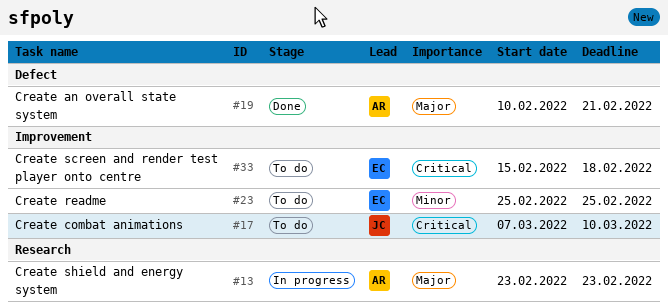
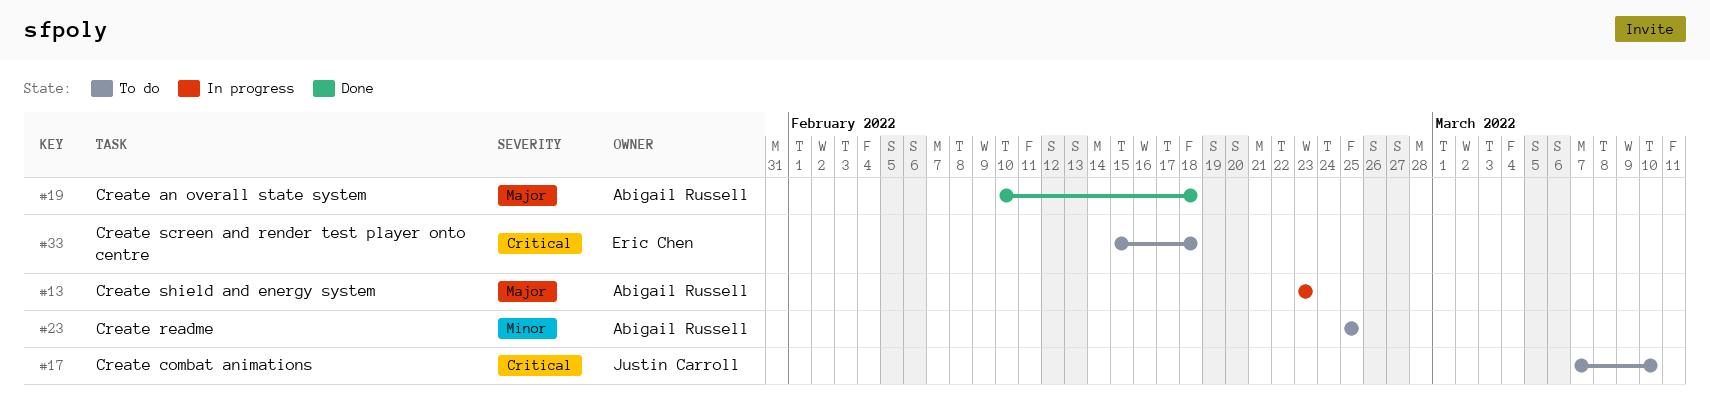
#19, due: Feb 21 -> Feb 18
#23, owner: Eric Chen -> Abigail Russell

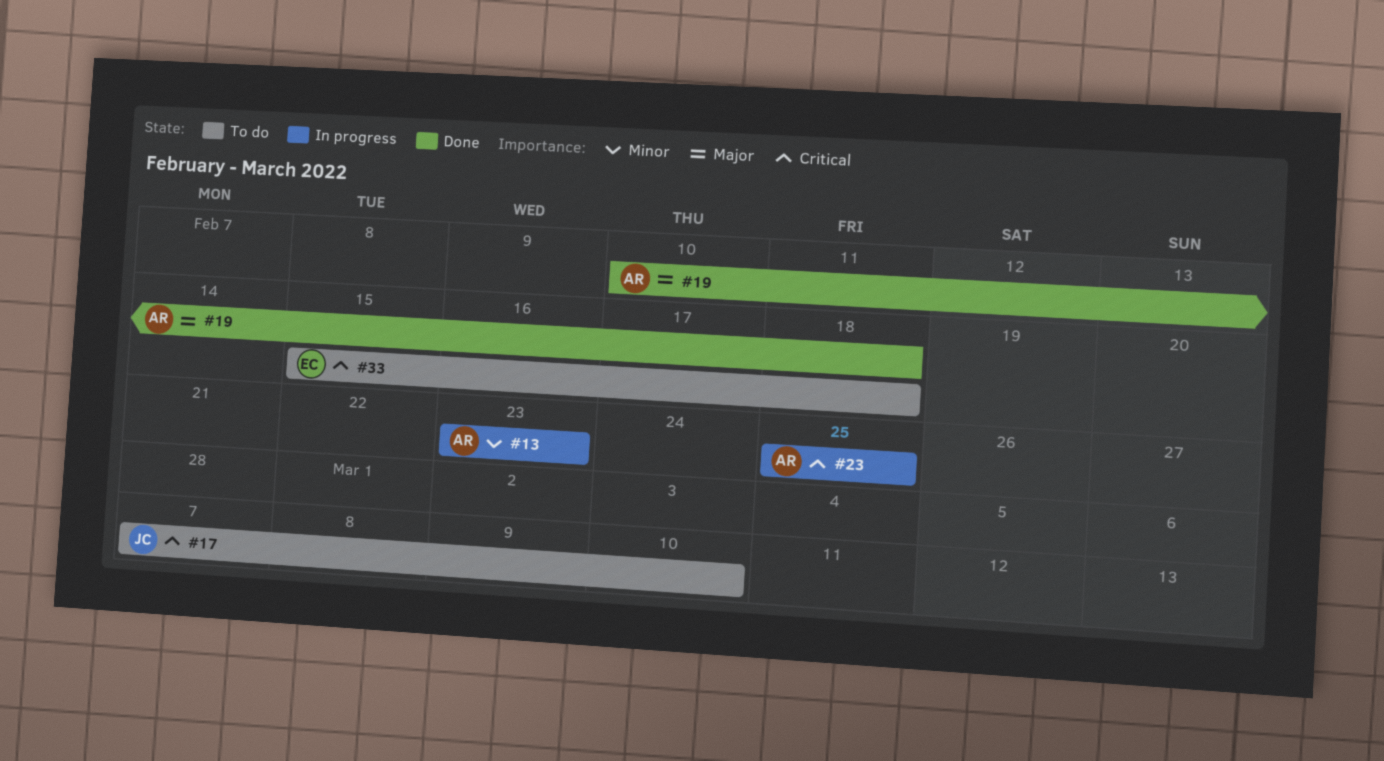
#13, priority: Major -> Minor
#23, status: To do -> In progress
#23, priority: Minor -> Critical

